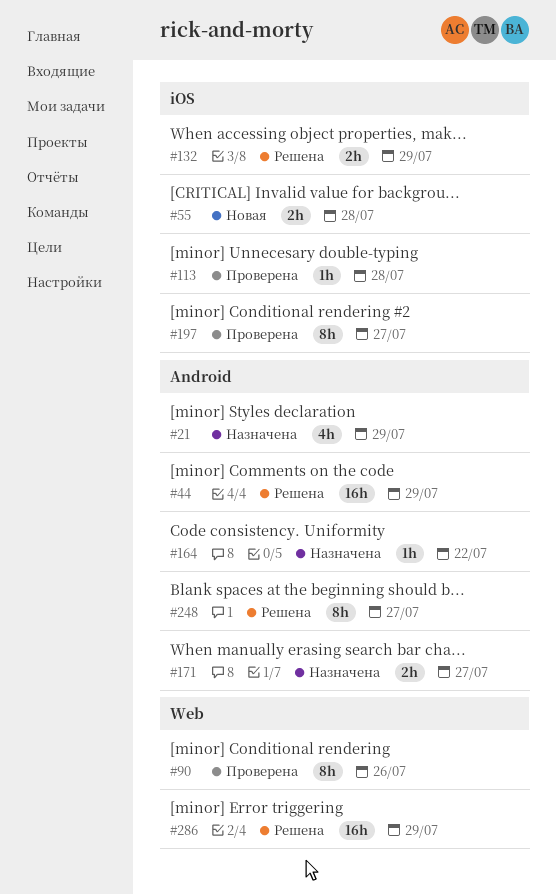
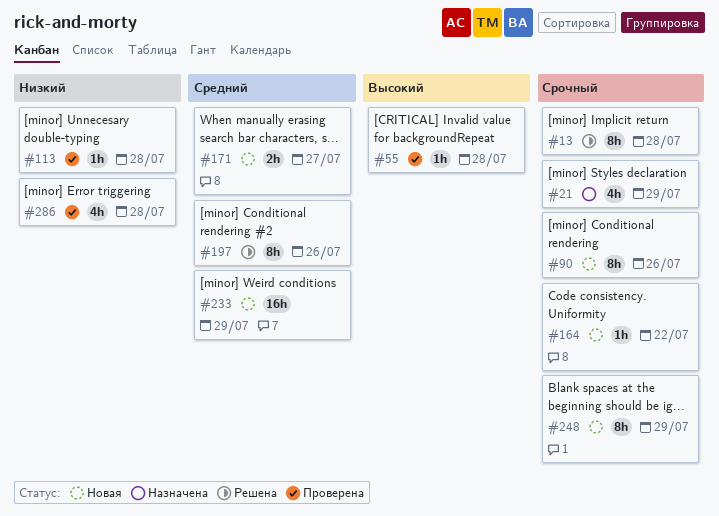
#13: none -> present
#44: present -> none
#55, status: Новая -> Проверена
#55, estimate: 2h -> 1h
#90, status: Проверена -> Новая
#132: present -> none
#164, status: Назначена -> Новая
#171, status: Назначена -> Новая
#197, status: Проверена -> Решена
#197, due: Jul 27 -> Jul 26
#233: none -> present
#248, status: Решена -> Новая
#248, due: Jul 27 -> Jul 29
#286, status: Решена -> Проверена
#286, estimate: 16h -> 4h
#286, due: Jul 29 -> Jul 28

